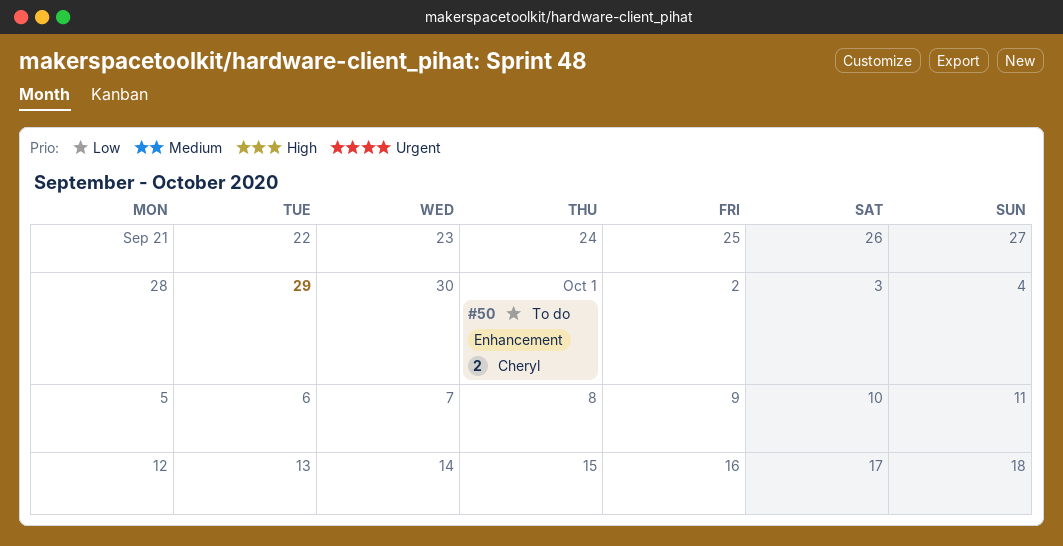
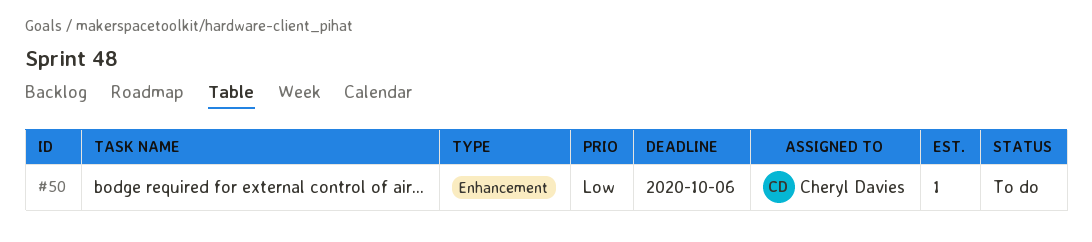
#50, estimate: 2 -> 1
#50, due: Oct 1 -> Oct 6

